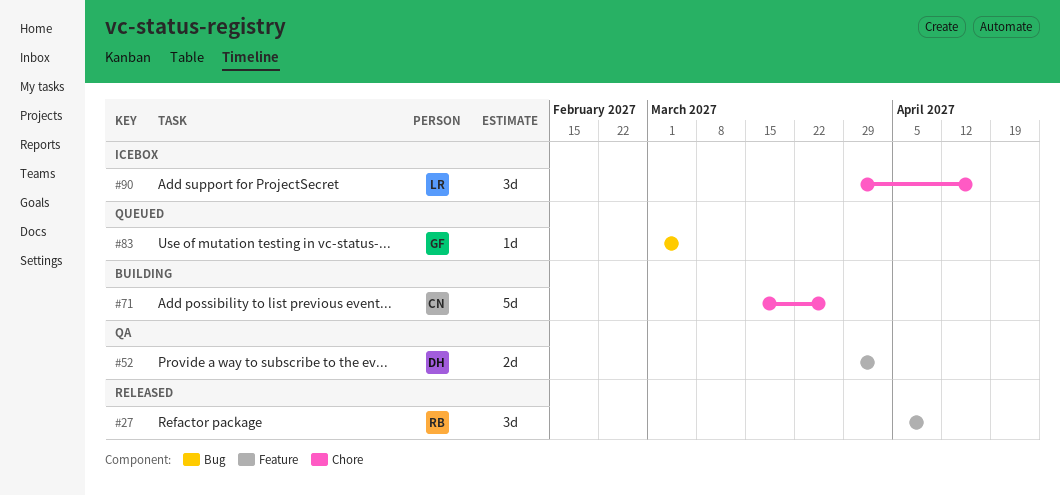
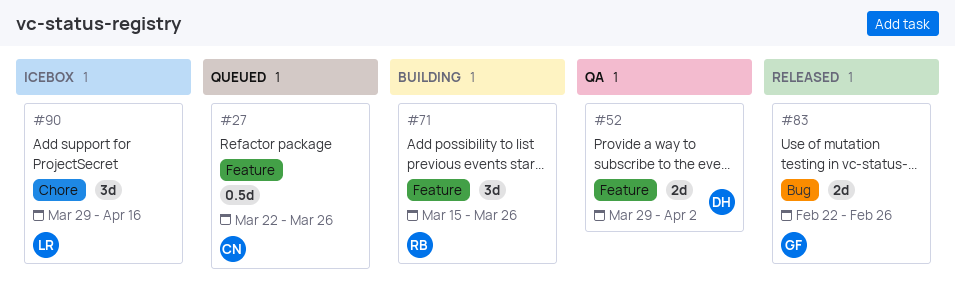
#27, status: Released -> Queued
#27, owner: RB -> CN
#27, estimate: 3d -> 0.5d
#27, start: Apr 5 -> Mar 22
#27, due: Apr 9 -> Mar 26
#71, owner: CN -> RB
#71, label: Chore -> Feature
#71, estimate: 5d -> 3d
#83, status: Queued -> Released
#83, estimate: 1d -> 2d
#83, start: Mar 1 -> Feb 22
#83, due: Mar 5 -> Feb 26

